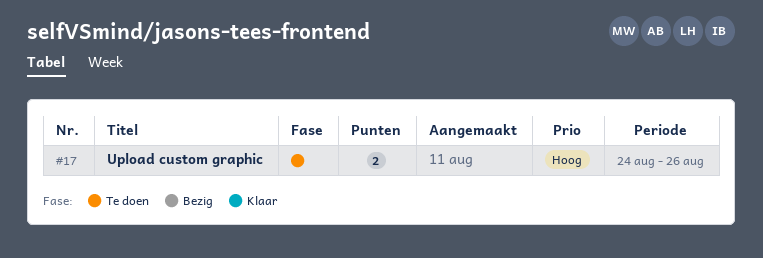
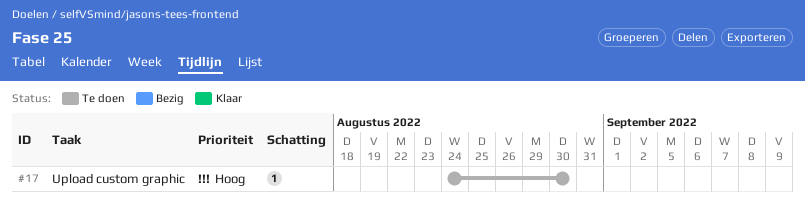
#17, estimate: 2 -> 1
#17, due: Aug 26 -> Aug 30

